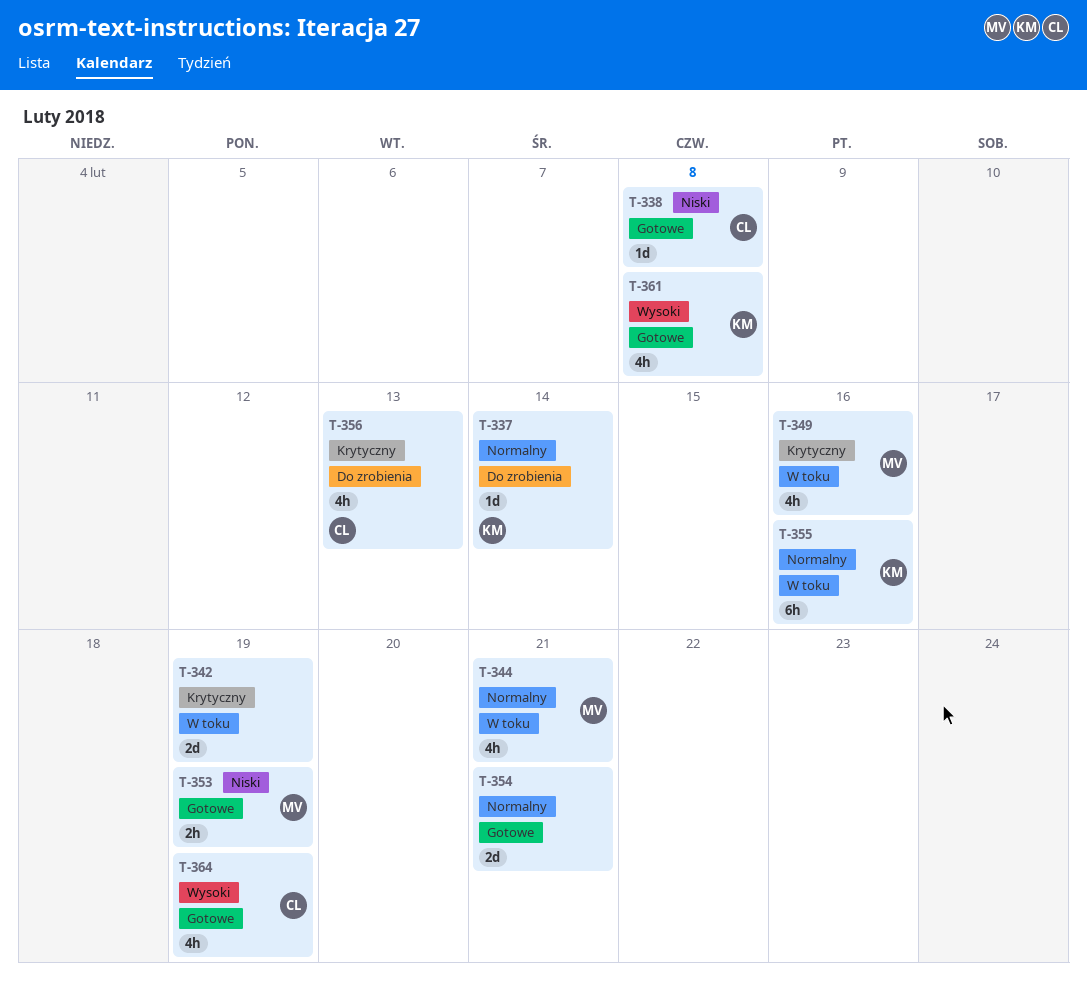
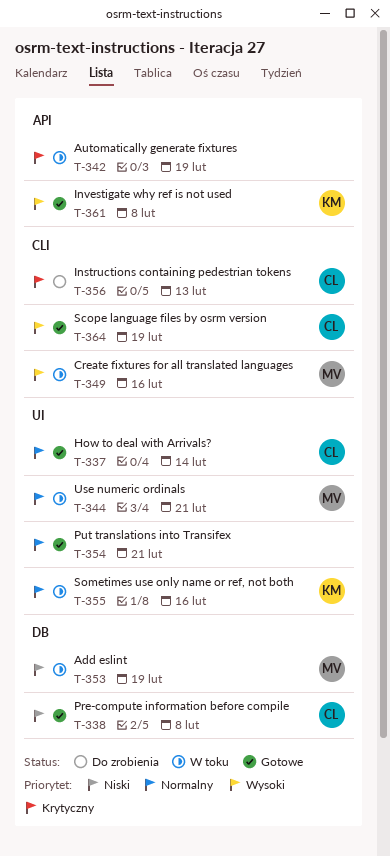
T-337, status: Do zrobienia -> Gotowe
T-337, owner: KM -> CL
T-349, priority: Krytyczny -> Wysoki
T-353, status: Gotowe -> W toku

